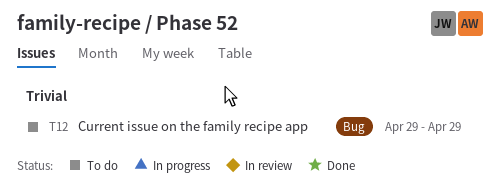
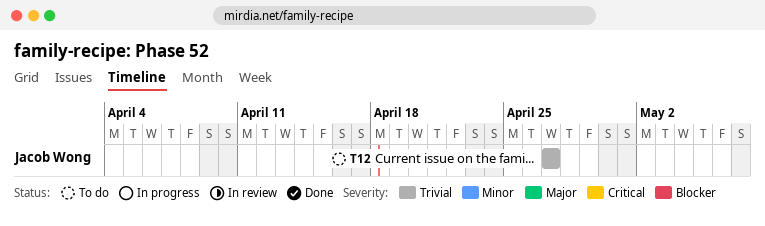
T12, start: Apr 29 -> Apr 27
T12, due: Apr 29 -> Apr 27

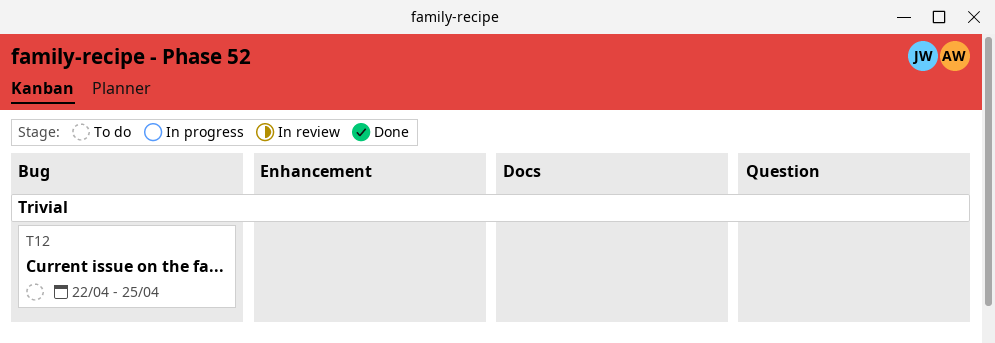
T12, start: Apr 27 -> Apr 22
T12, due: Apr 27 -> Apr 25

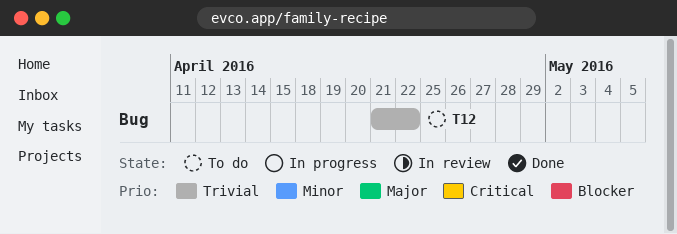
T12, start: Apr 22 -> Apr 21
T12, due: Apr 25 -> Apr 22

